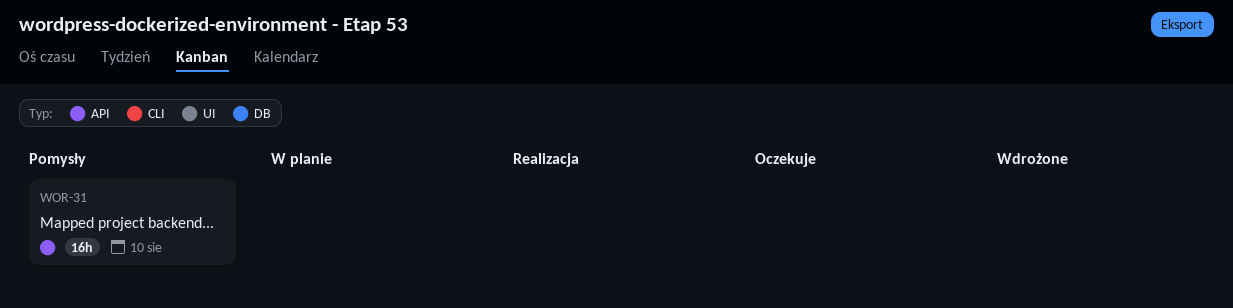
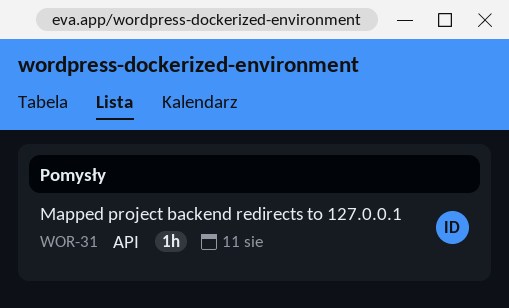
WOR-31, estimate: 16h -> 1h
WOR-31, due: Aug 10 -> Aug 11

